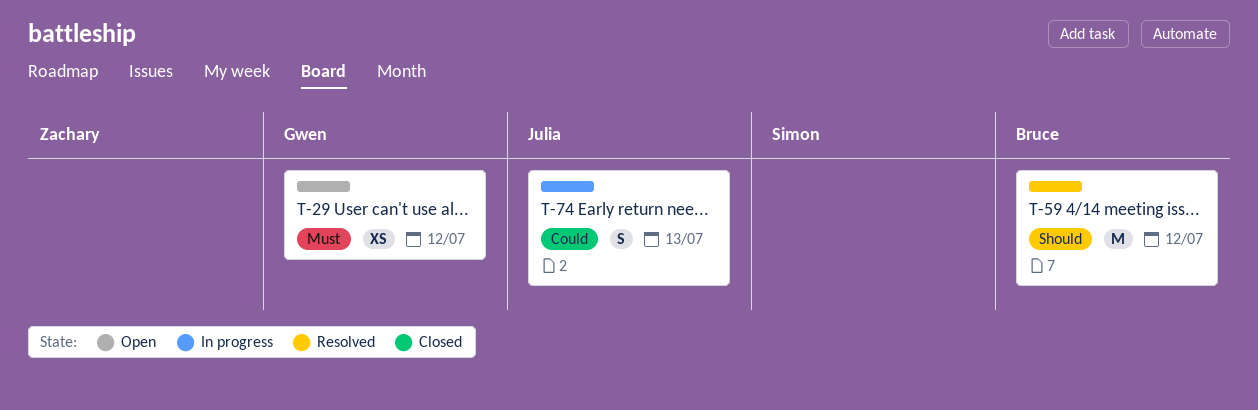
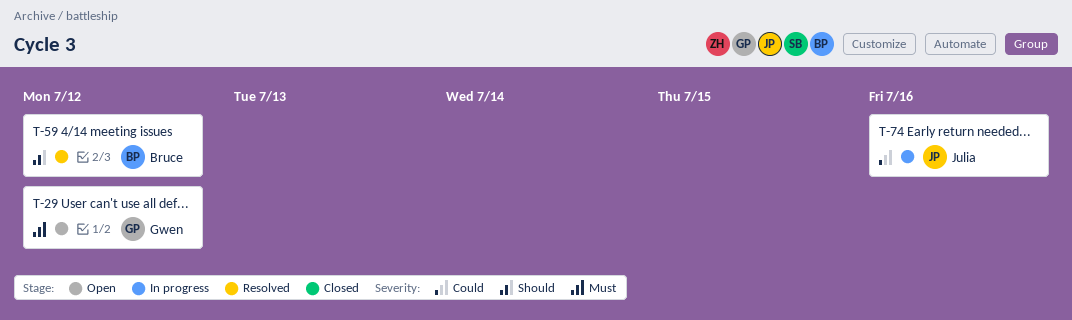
T-74, due: Jul 13 -> Jul 16

